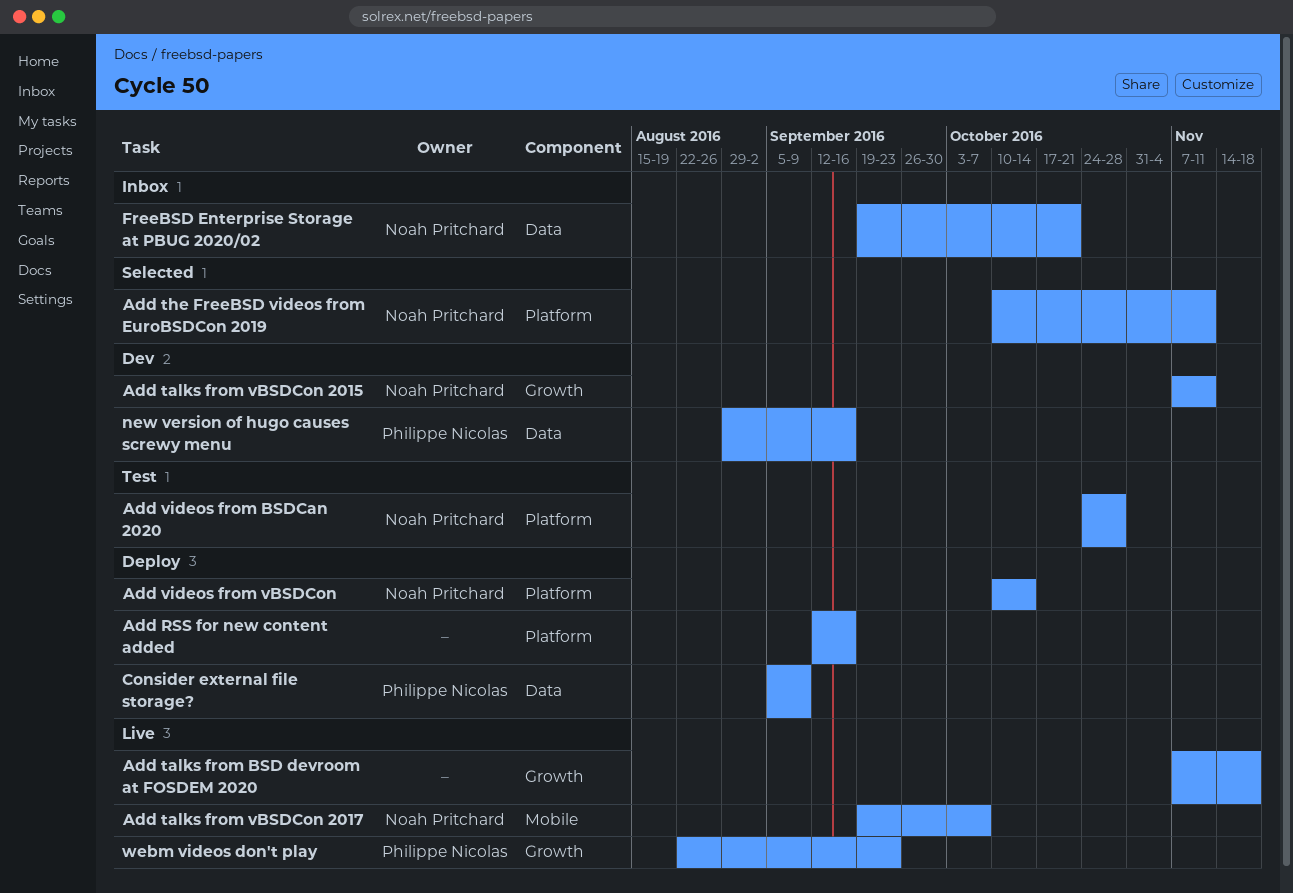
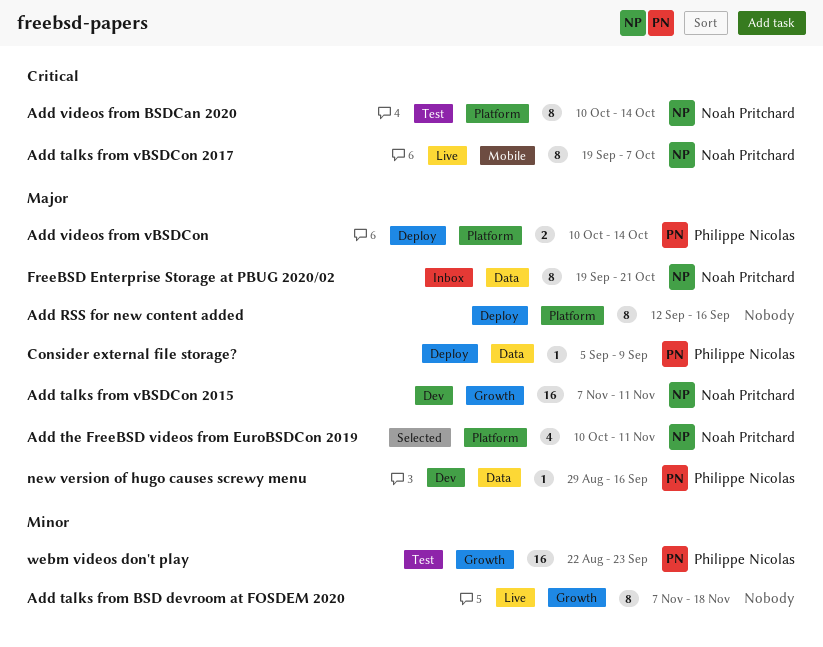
Add videos from BSDCan 2020, start: Oct 24 -> Oct 10
Add videos from BSDCan 2020, due: Oct 28 -> Oct 14
Add videos from vBSDCon, owner: Noah Pritchard -> Philippe Nicolas
webm videos don't play, status: Live -> Test

